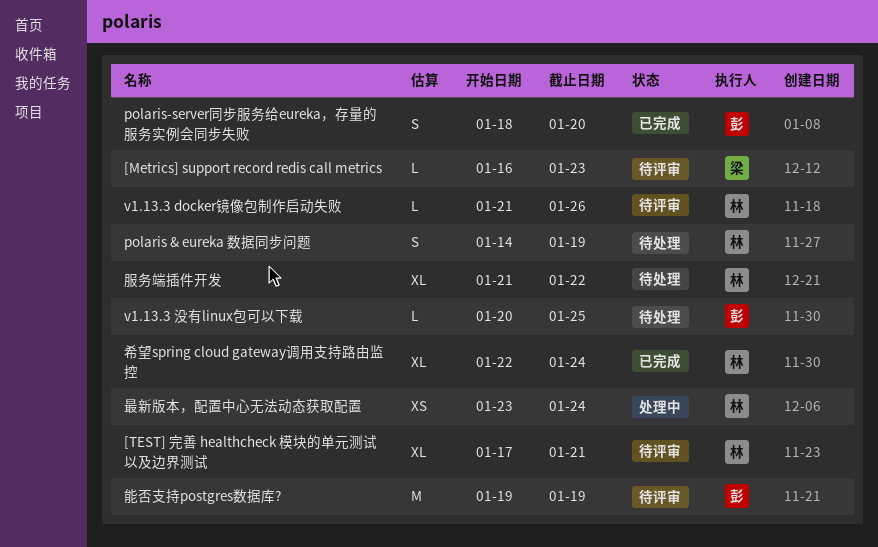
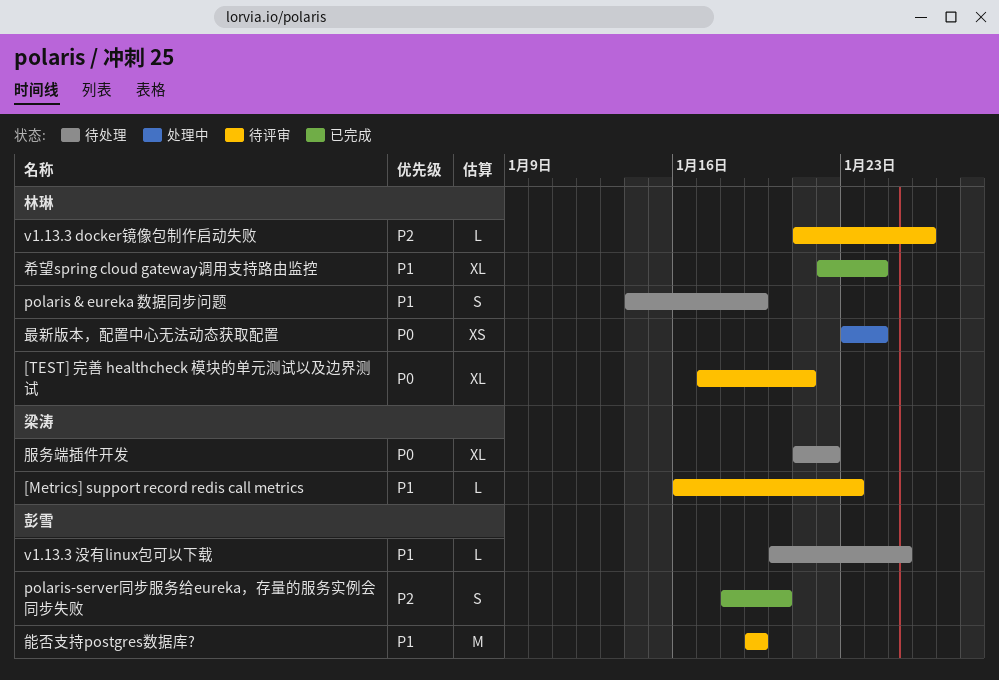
服务端插件开发, owner: 林琳 -> 梁涛

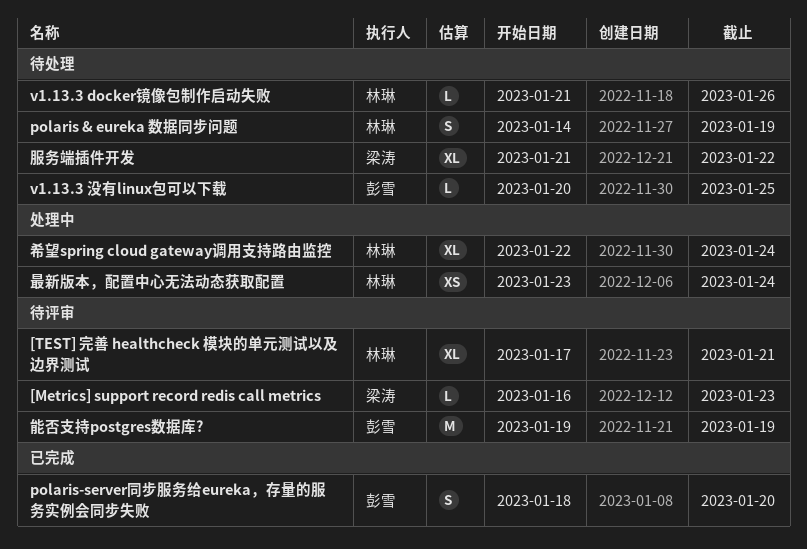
v1.13.3 docker镜像包制作启动失败, status: 待评审 -> 待处理
希望spring cloud gateway调用支持路由监控, status: 已完成 -> 处理中

